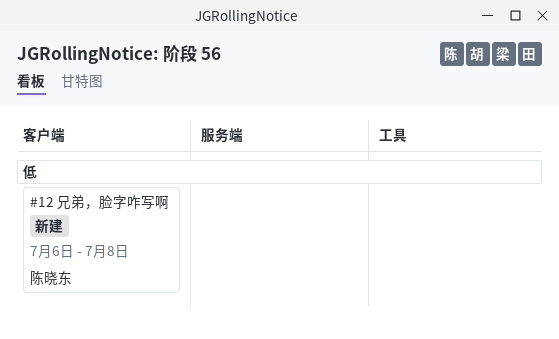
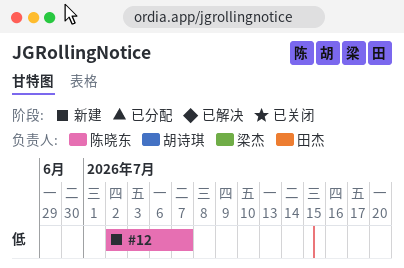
#12, start: Jul 6 -> Jul 2
#12, due: Jul 8 -> Jul 7

